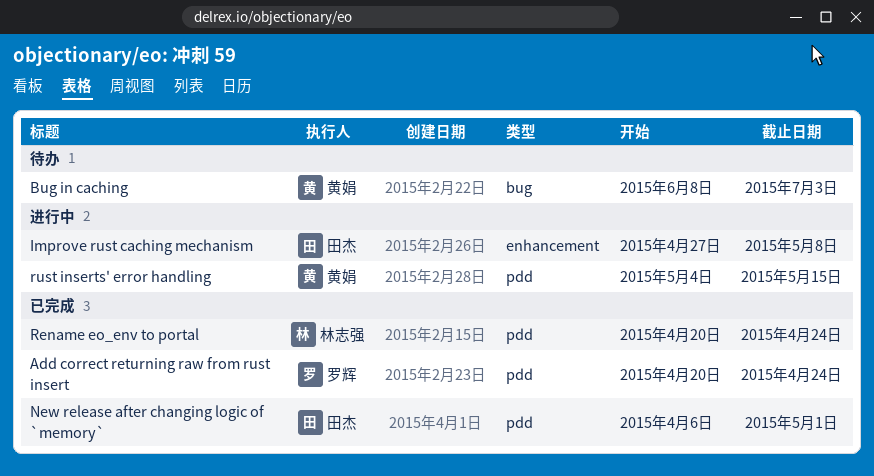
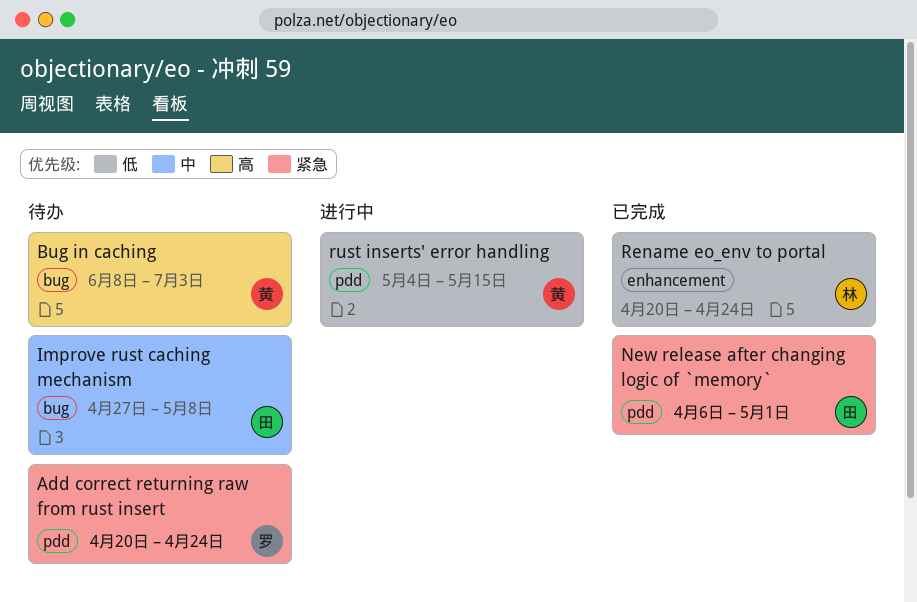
Add correct returning raw from rust insert, status: 已完成 -> 待办
Improve rust caching mechanism, status: 进行中 -> 待办
Improve rust caching mechanism, label: enhancement -> bug
Rename eo_env to portal, label: pdd -> enhancement

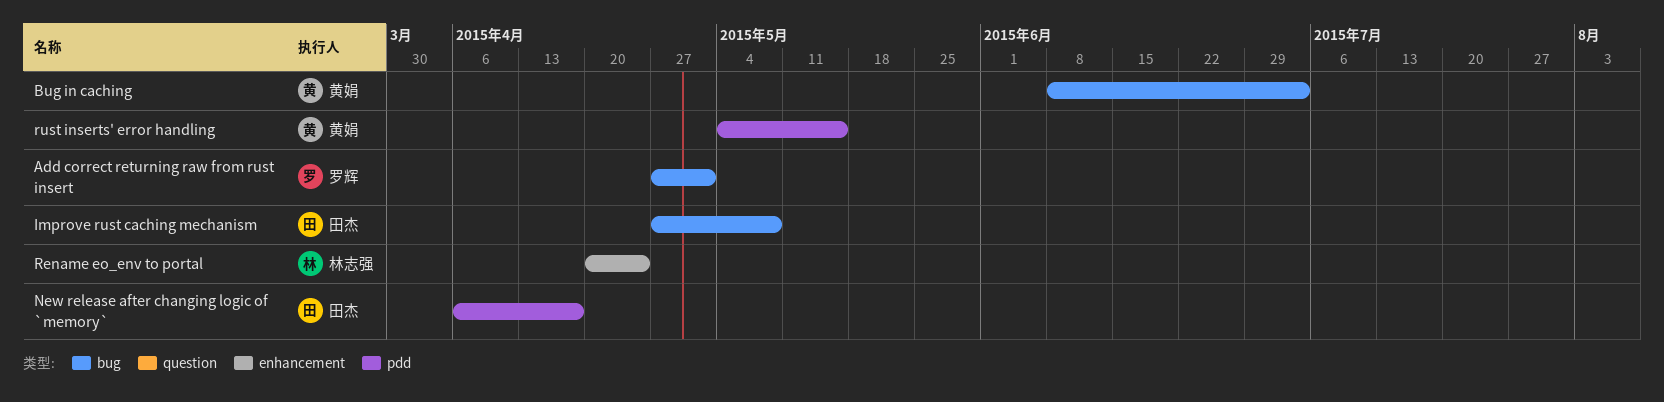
Add correct returning raw from rust insert, label: pdd -> bug
Add correct returning raw from rust insert, start: Apr 20 -> Apr 27
Add correct returning raw from rust insert, due: Apr 24 -> May 1
New release after changing logic of `memory`, due: May 1 -> Apr 17

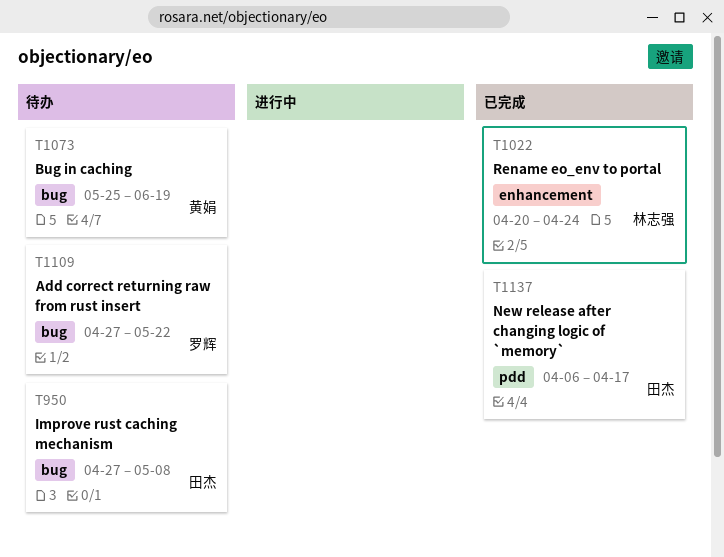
Add correct returning raw from rust insert, due: May 1 -> May 22
Bug in caching, start: Jun 8 -> May 25
Bug in caching, due: Jul 3 -> Jun 19
rust inserts' error handling: present -> none

